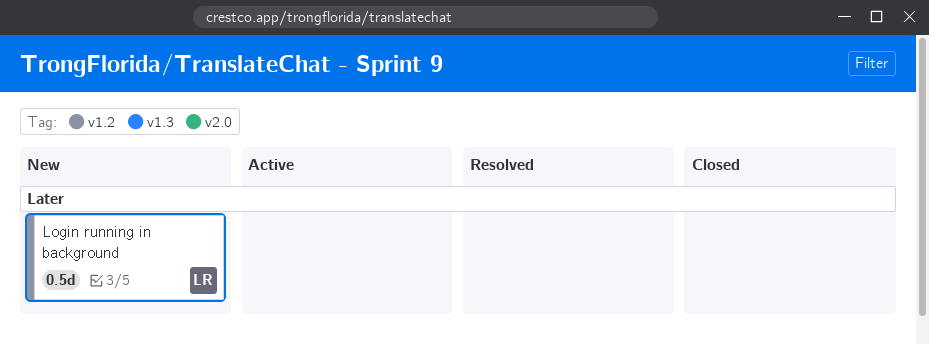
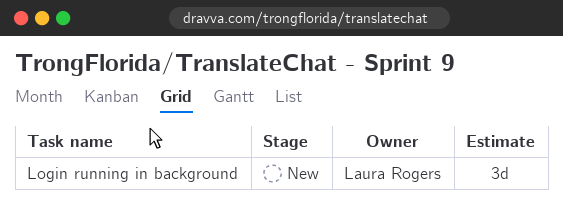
Login running in background, estimate: 0.5d -> 3d

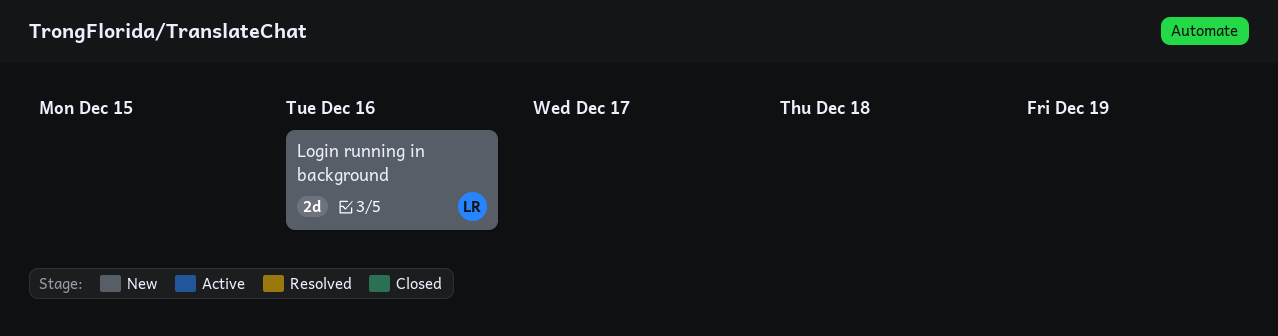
Login running in background, estimate: 3d -> 2d

